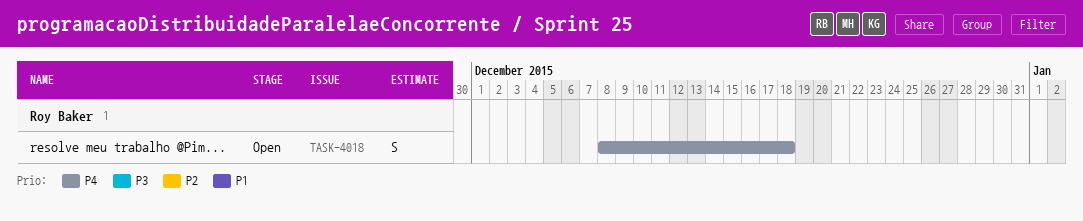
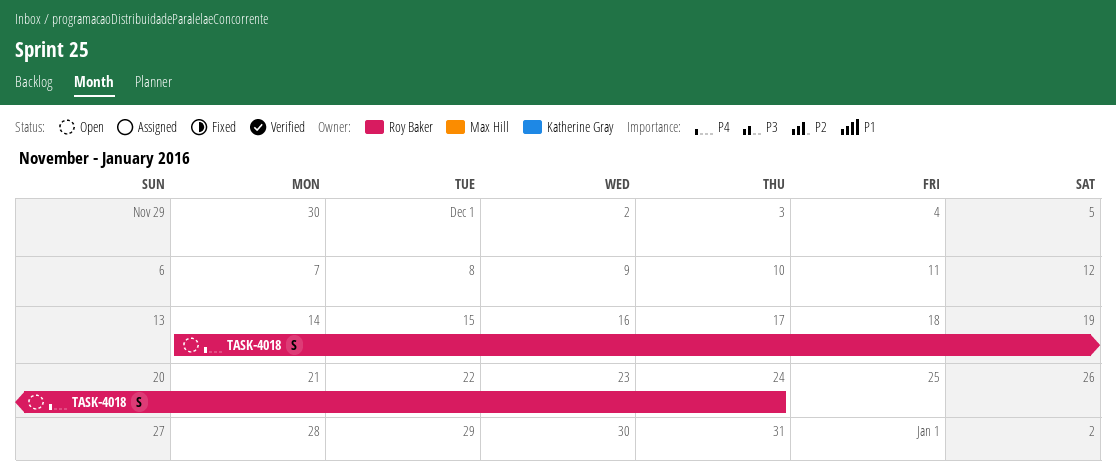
TASK-4018, start: Dec 8 -> Dec 14
TASK-4018, due: Dec 18 -> Dec 24

